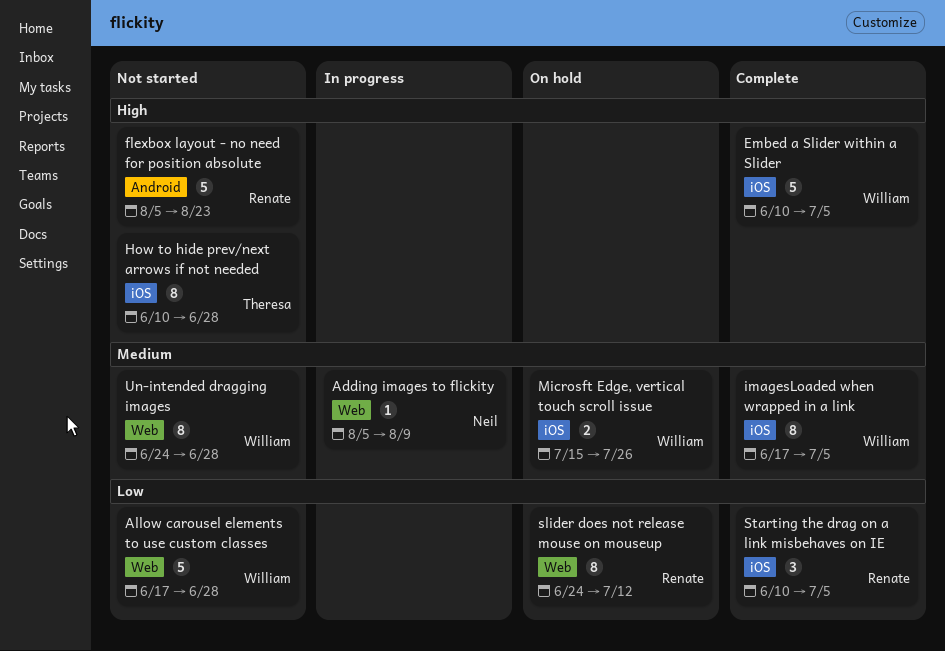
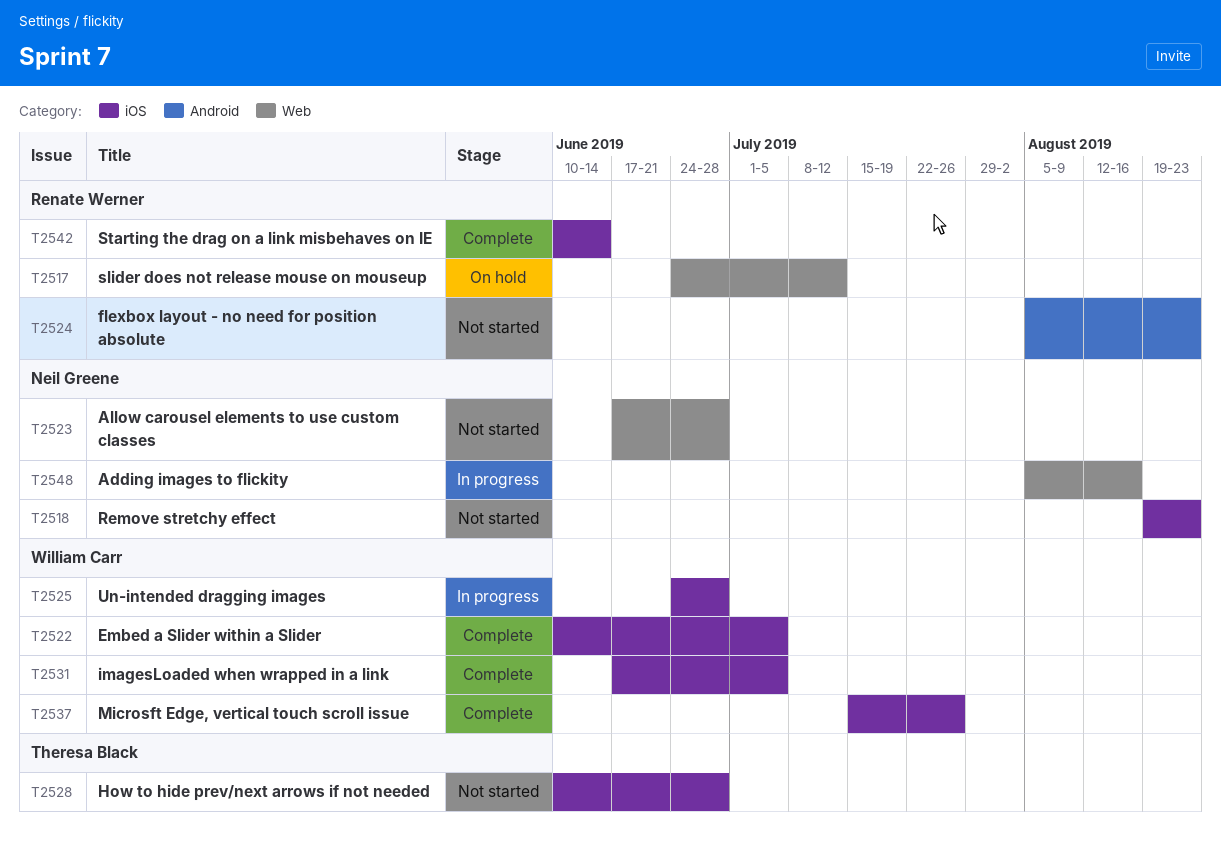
Adding images to flickity, due: Aug 9 -> Aug 16
Allow carousel elements to use custom classes, owner: William Carr -> Neil Greene
Microsft Edge, vertical touch scroll issue, status: On hold -> Complete
Remove stretchy effect: none -> present
Starting the drag on a link misbehaves on IE, due: Jul 5 -> Jun 14
Un-intended dragging images, status: Not started -> In progress
Un-intended dragging images, label: Web -> iOS

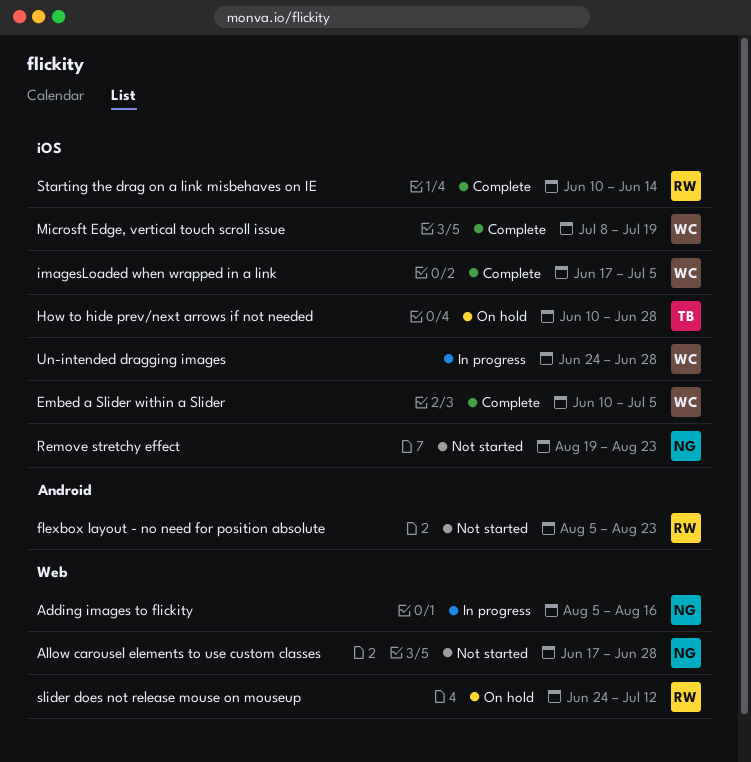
How to hide prev/next arrows if not needed, status: Not started -> On hold
Microsft Edge, vertical touch scroll issue, start: Jul 15 -> Jul 8
Microsft Edge, vertical touch scroll issue, due: Jul 26 -> Jul 19

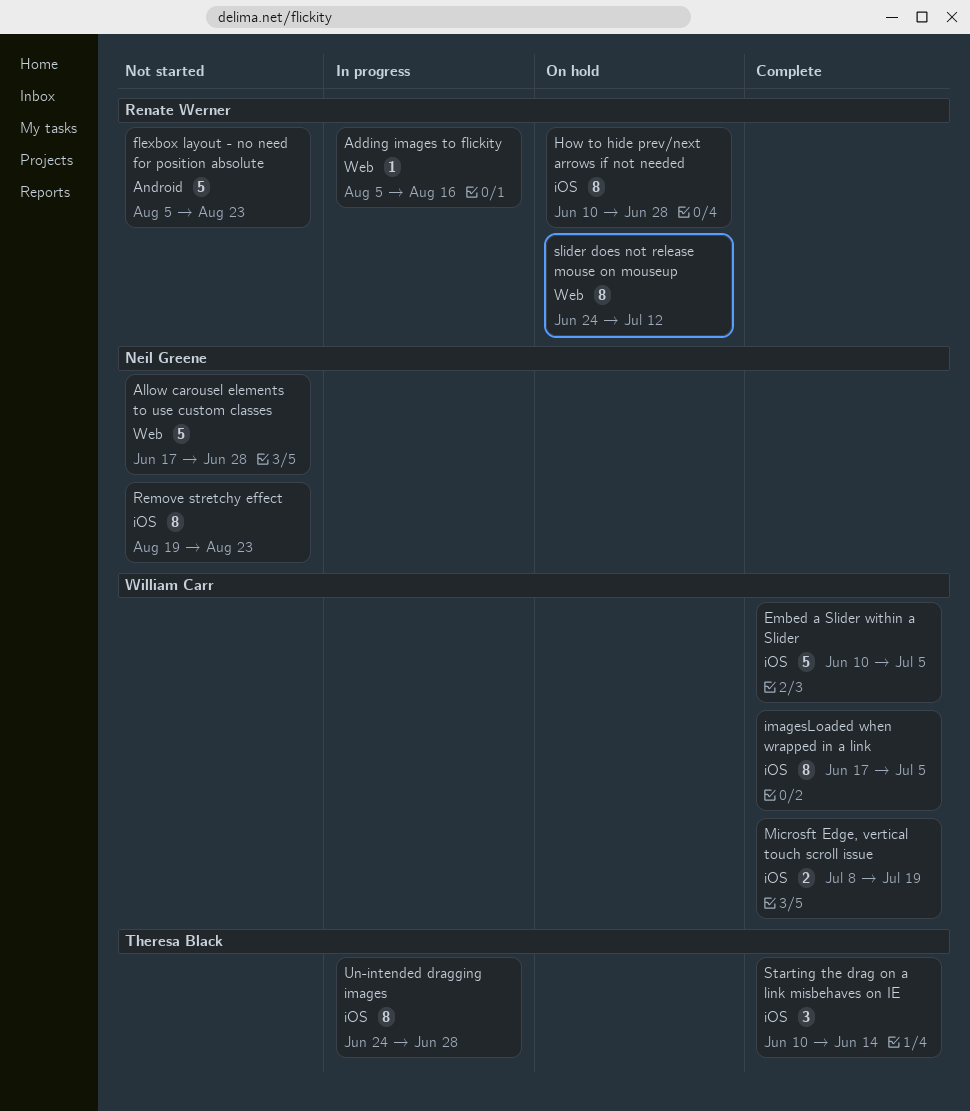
Adding images to flickity, owner: Neil Greene -> Renate Werner
How to hide prev/next arrows if not needed, owner: Theresa Black -> Renate Werner
Starting the drag on a link misbehaves on IE, owner: Renate Werner -> Theresa Black
Un-intended dragging images, owner: William Carr -> Theresa Black

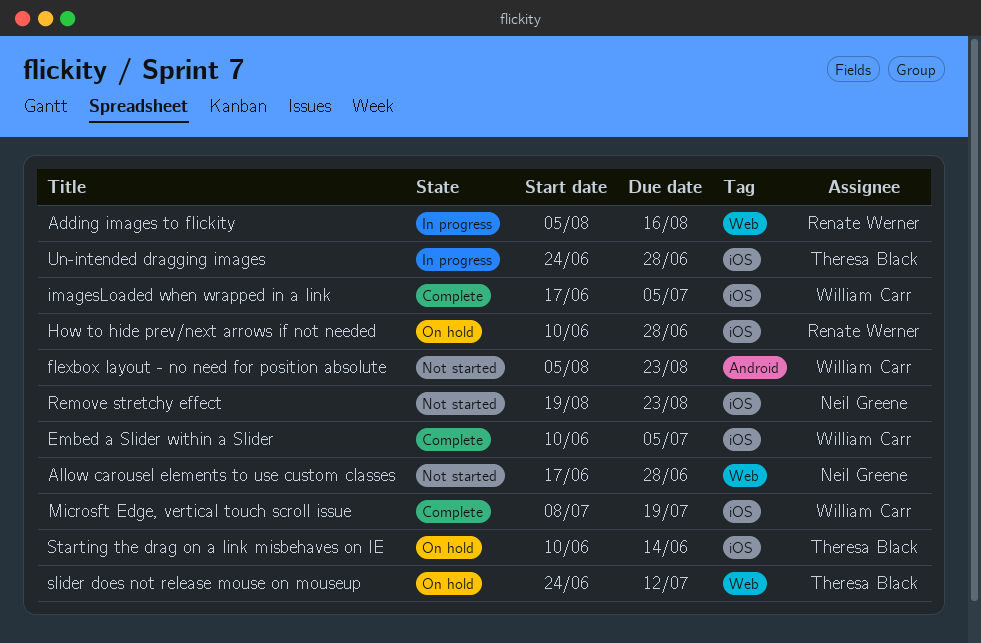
flexbox layout - no need for position absolute, owner: Renate Werner -> William Carr
slider does not release mouse on mouseup, owner: Renate Werner -> Theresa Black
Starting the drag on a link misbehaves on IE, status: Complete -> On hold

